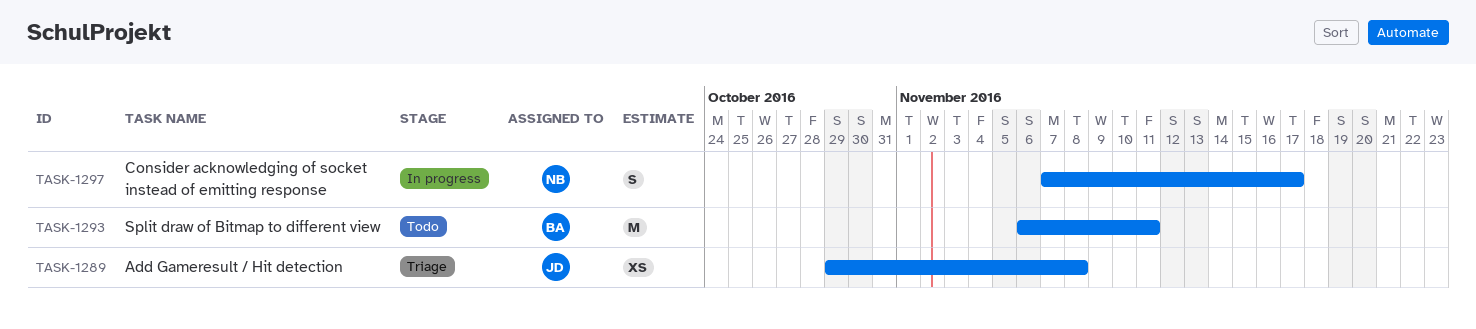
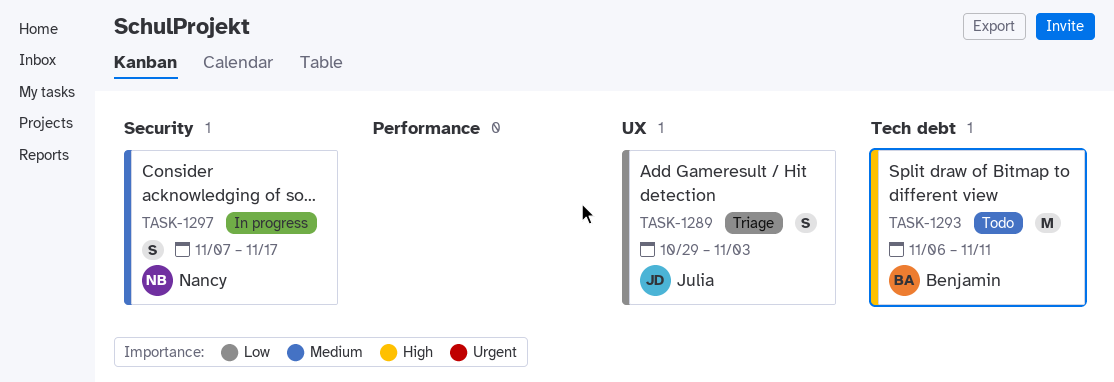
TASK-1289, estimate: XS -> S
TASK-1289, due: Nov 8 -> Nov 3

